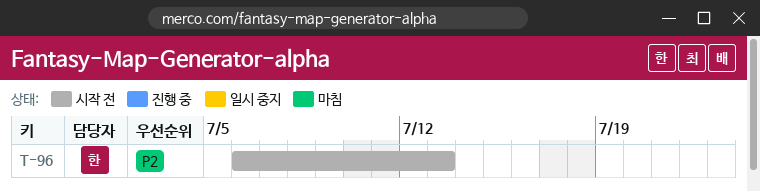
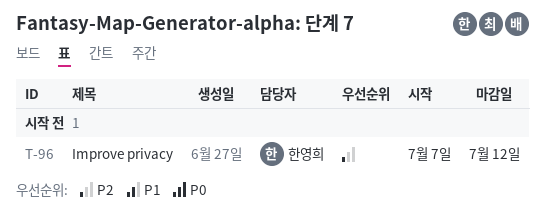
T-96, start: Jul 6 -> Jul 7
T-96, due: Jul 13 -> Jul 12

